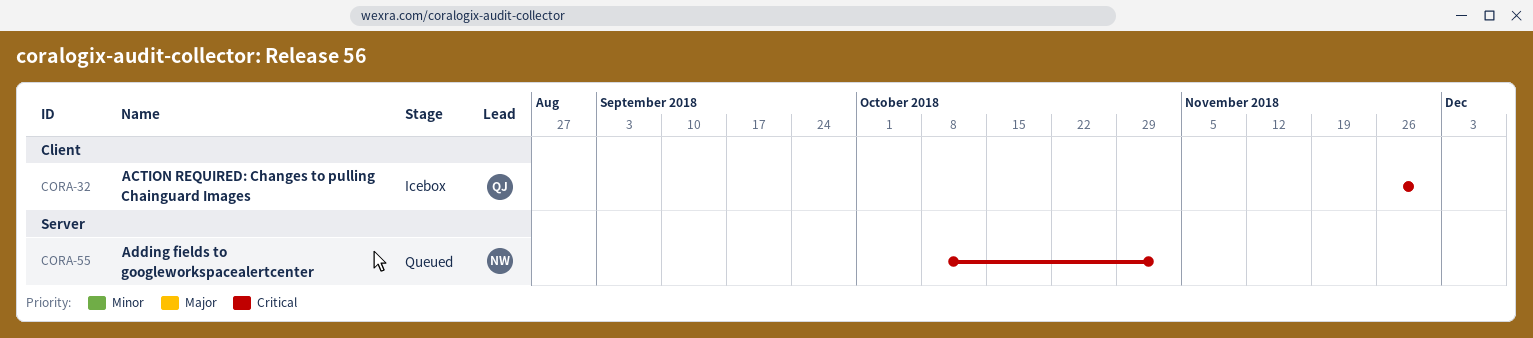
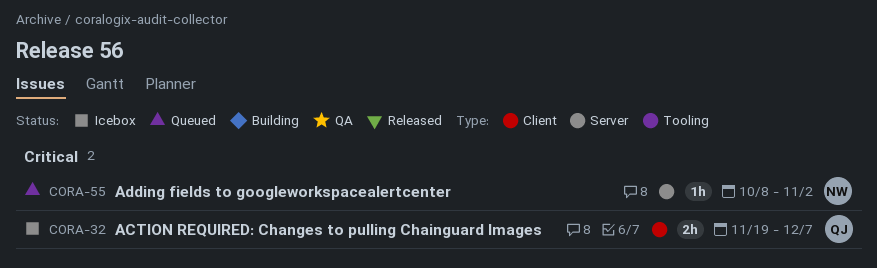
CORA-32, start: Nov 26 -> Nov 19
CORA-32, due: Nov 30 -> Dec 7

